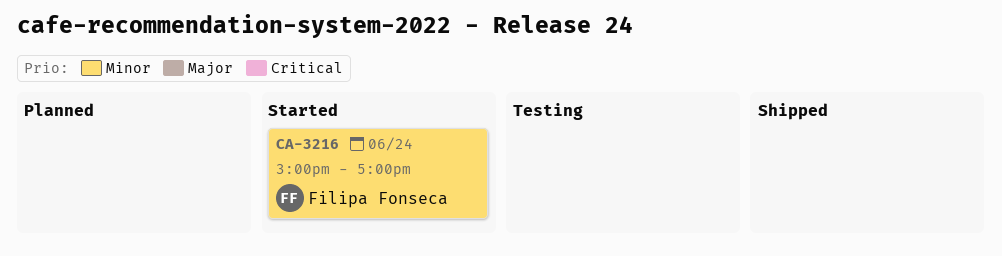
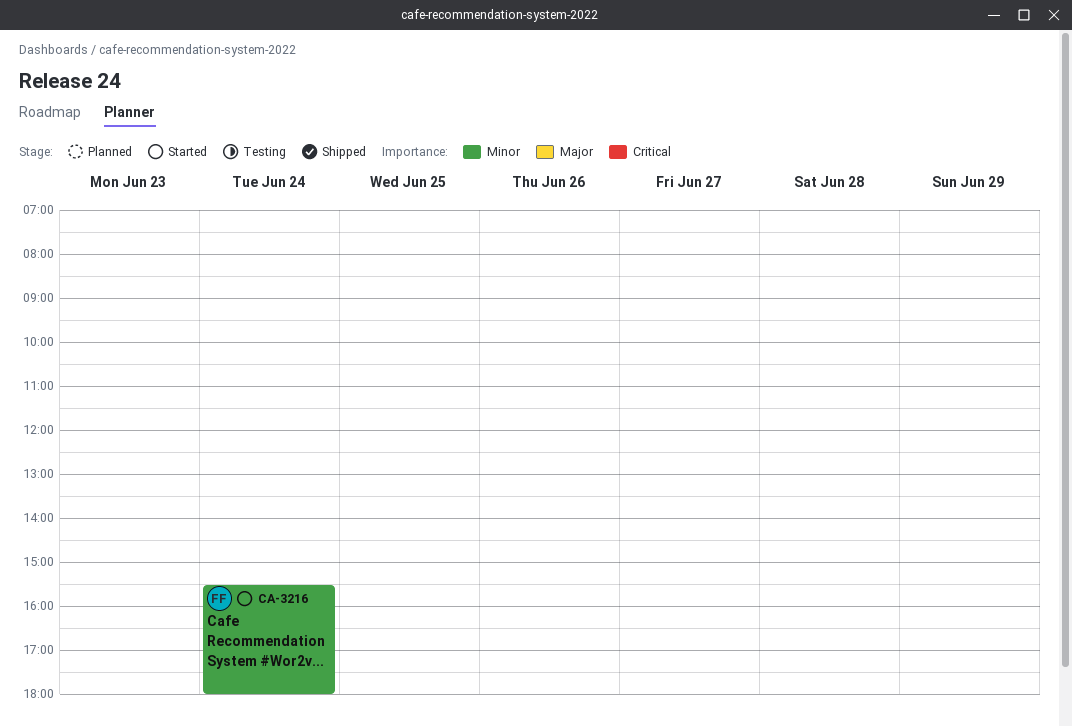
CA-3216, begins: 15:00 -> 15:30
CA-3216, ends: 17:00 -> 18:00

